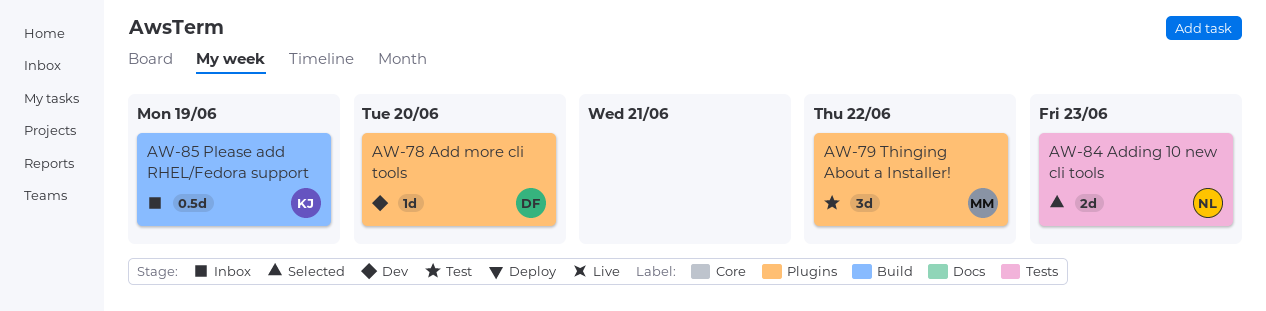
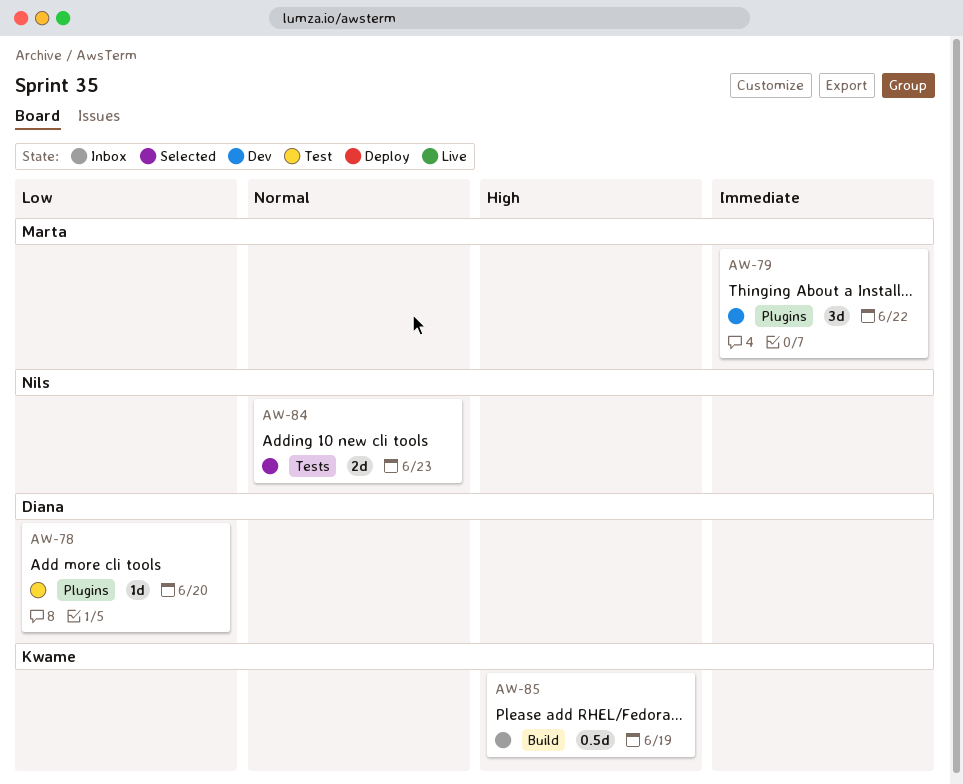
AW-78, status: Dev -> Test
AW-79, status: Test -> Dev

